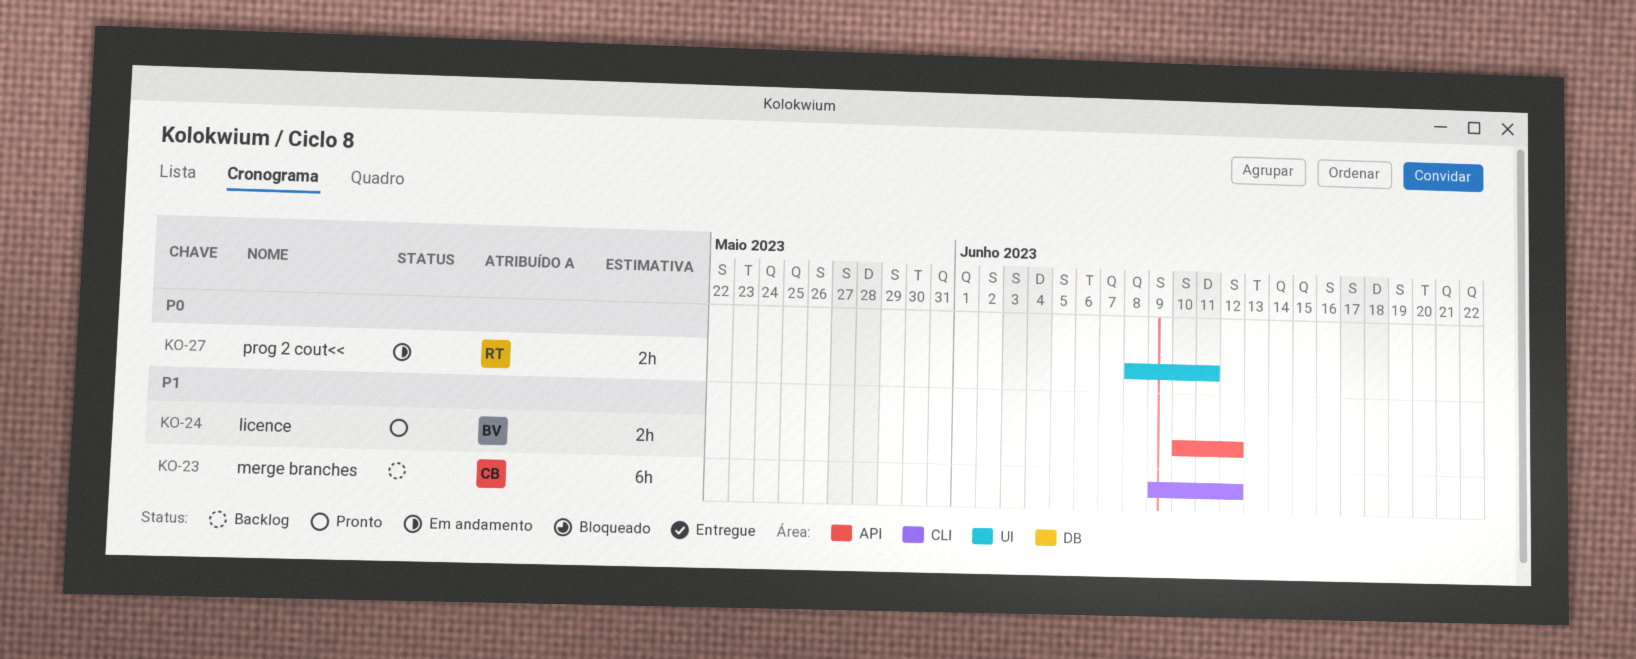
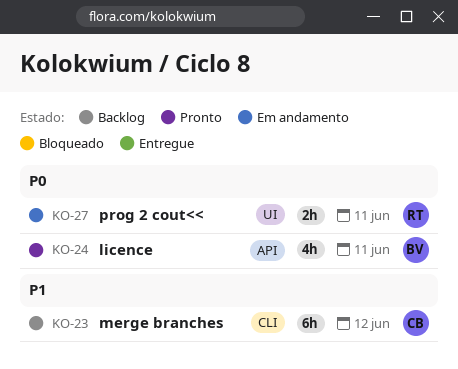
KO-24, priority: P1 -> P0
KO-24, estimate: 2h -> 4h
KO-24, due: Jun 12 -> Jun 11

